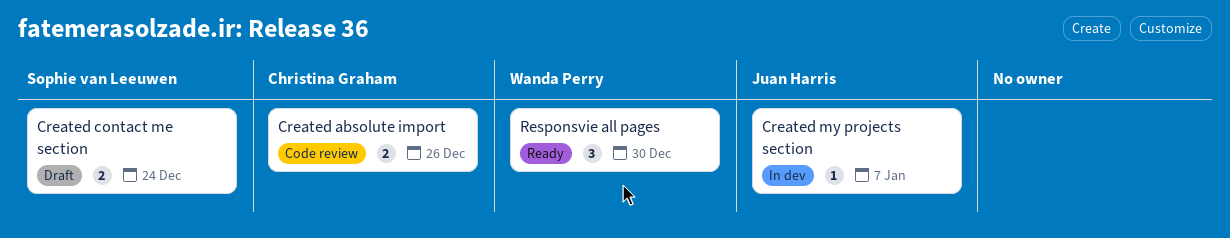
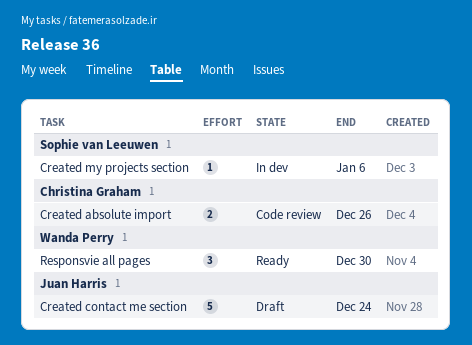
Created contact me section, owner: Sophie van Leeuwen -> Juan Harris
Created contact me section, estimate: 2 -> 5
Created my projects section, owner: Juan Harris -> Sophie van Leeuwen
Created my projects section, due: Jan 7 -> Jan 6

